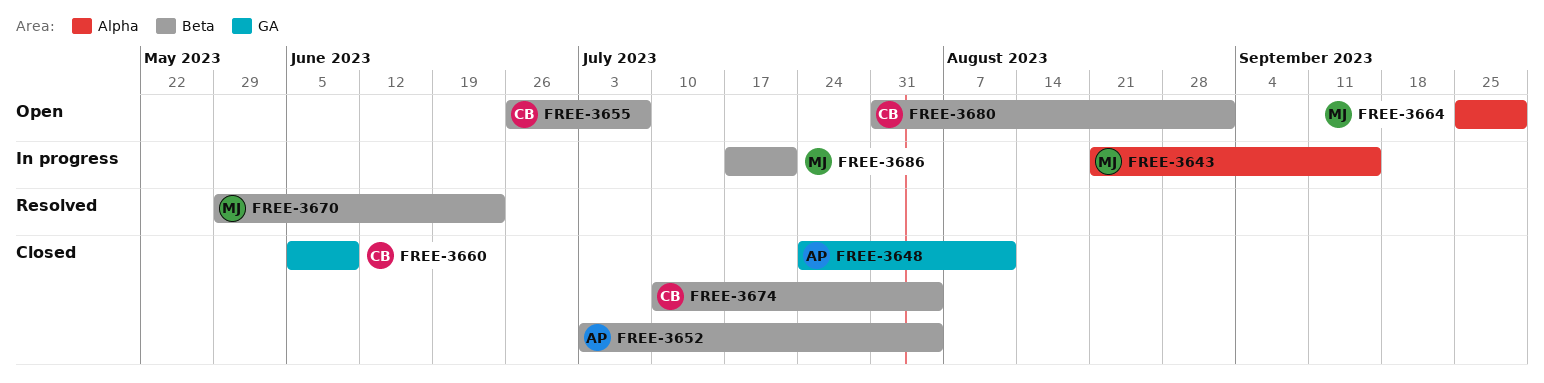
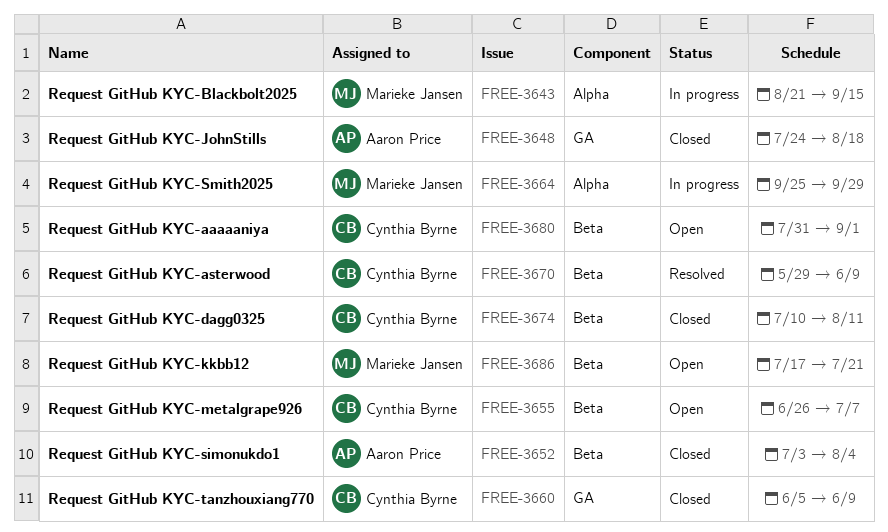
FREE-3648, due: Aug 11 -> Aug 18
FREE-3664, status: Open -> In progress
FREE-3670, owner: Marieke Jansen -> Cynthia Byrne
FREE-3670, due: Jun 23 -> Jun 9
FREE-3674, due: Aug 4 -> Aug 11
FREE-3686, status: In progress -> Open

